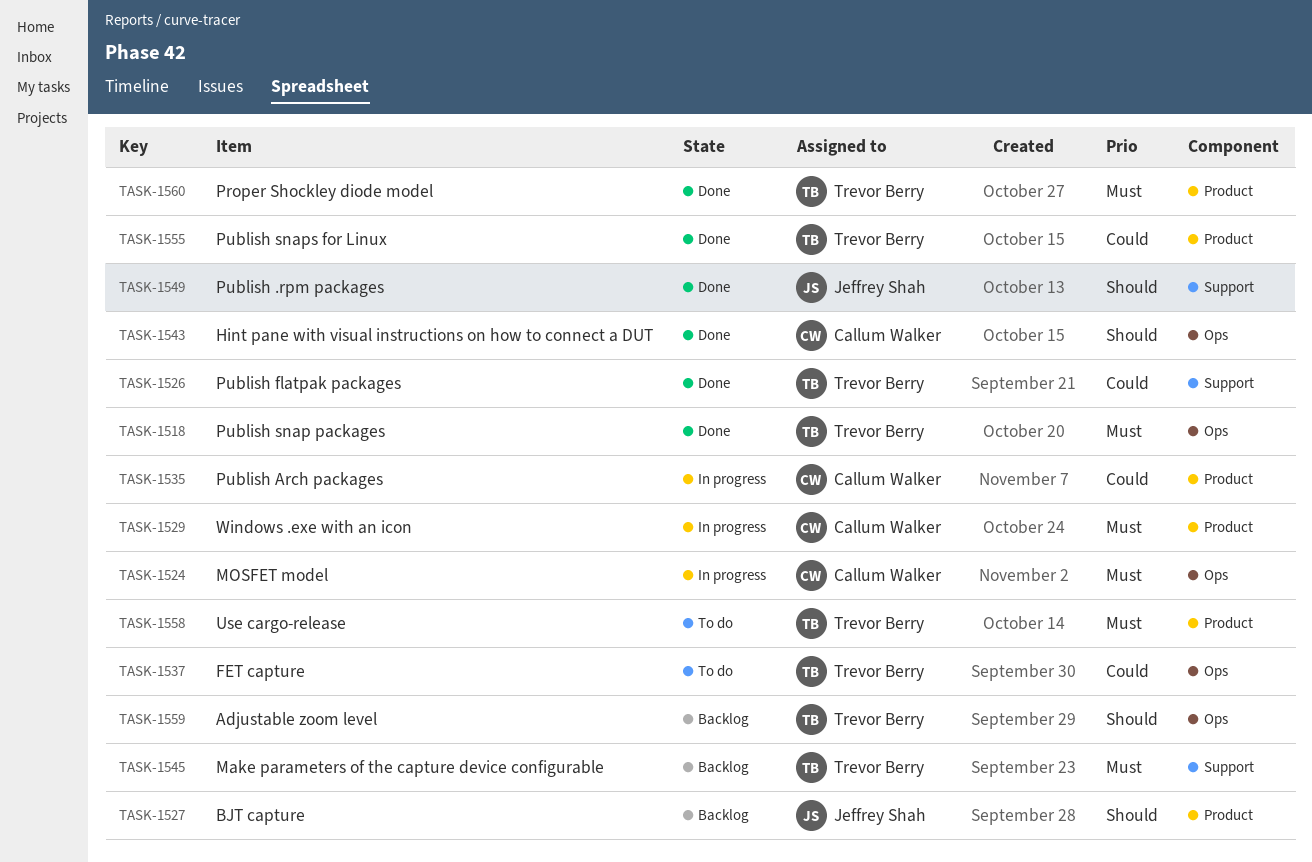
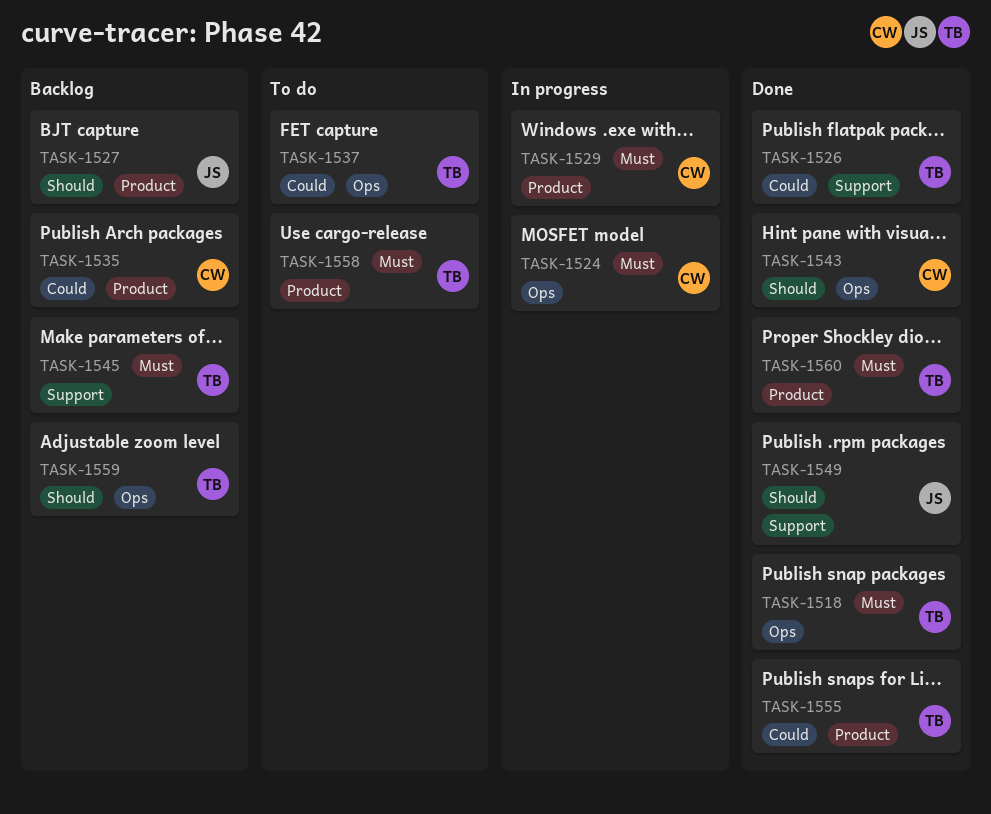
TASK-1535, status: In progress -> Backlog

